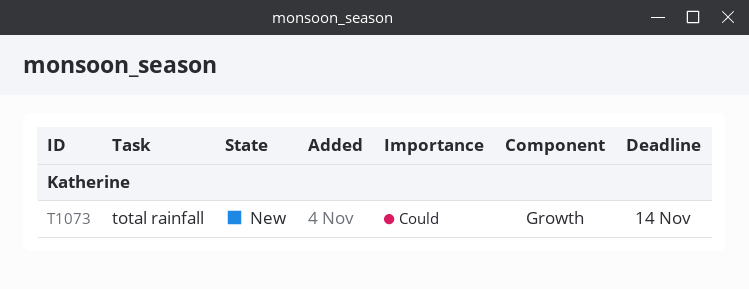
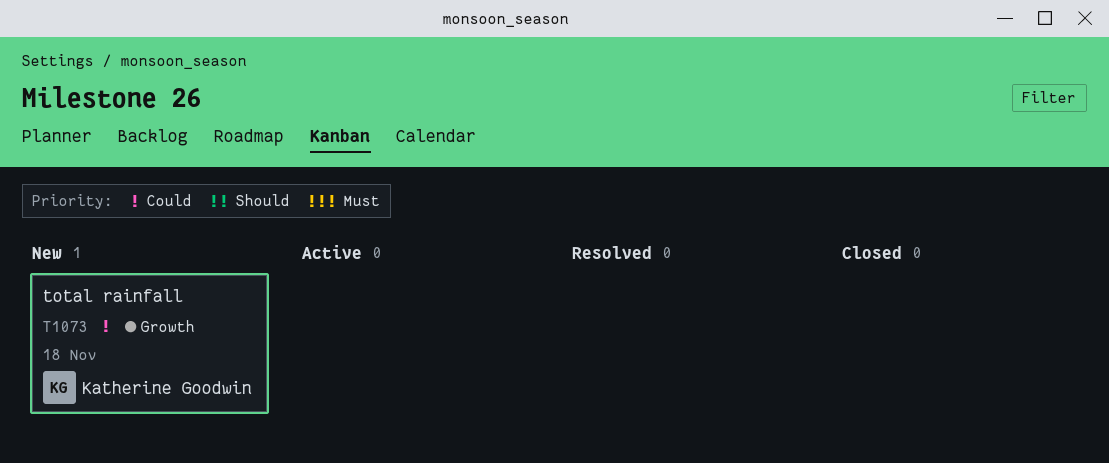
T1073, due: Nov 14 -> Nov 18

